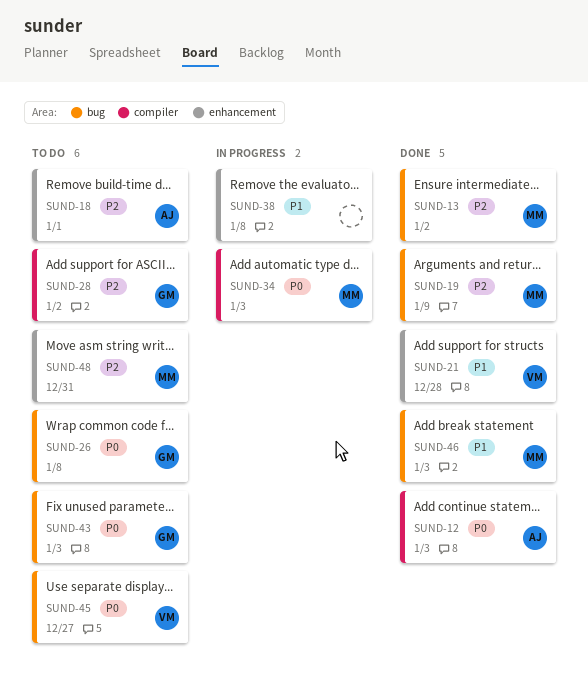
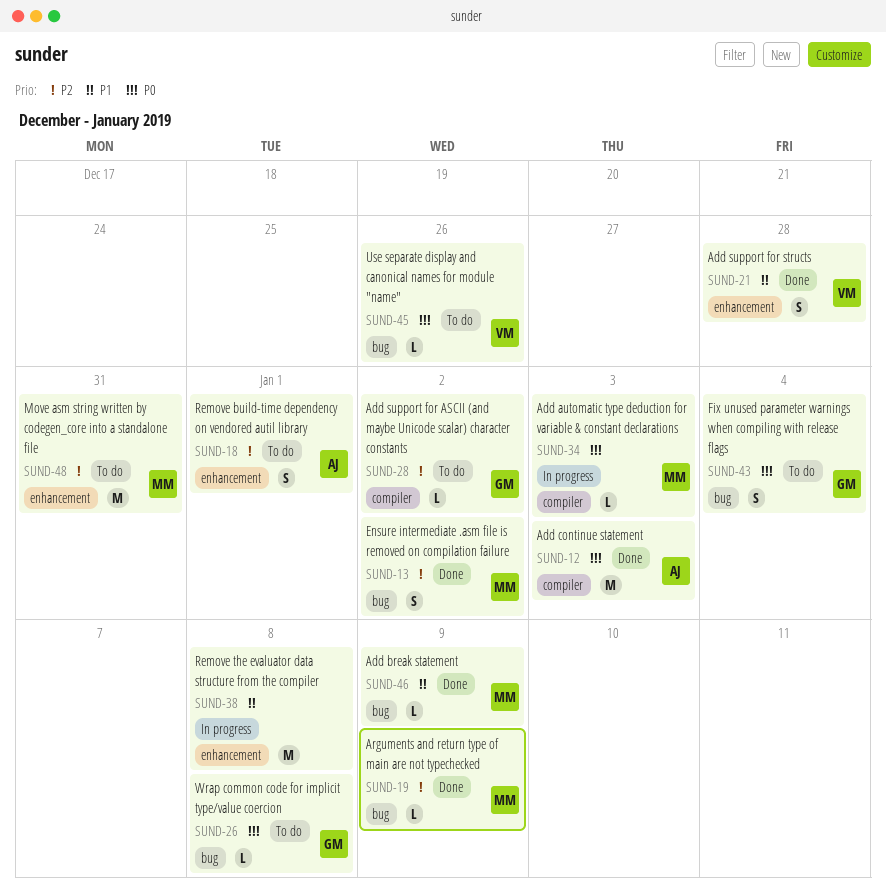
SUND-43, due: Jan 3 -> Jan 4
SUND-45, due: Dec 27 -> Dec 26
SUND-46, due: Jan 3 -> Jan 9

